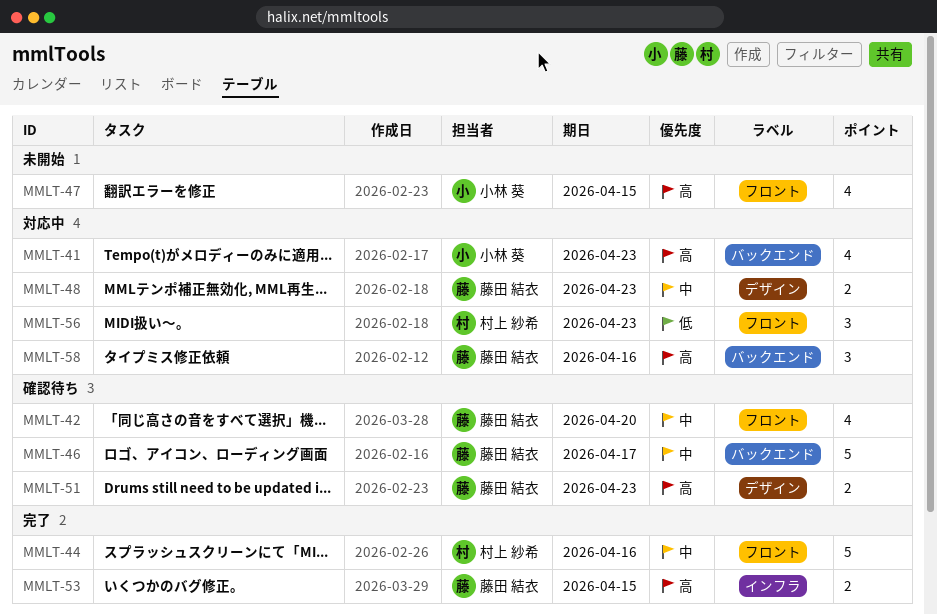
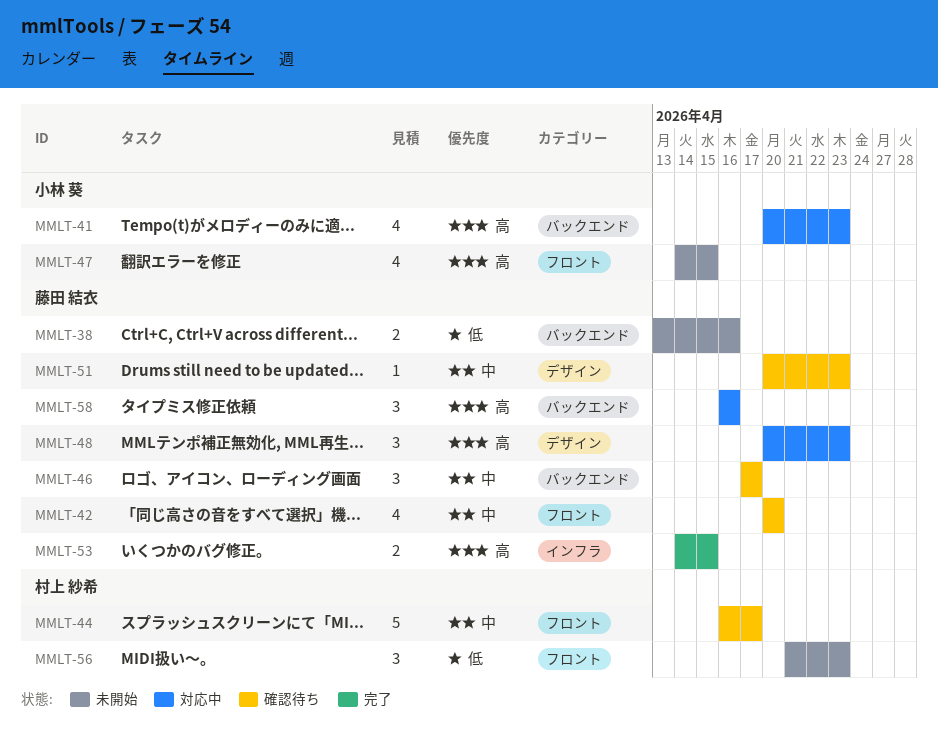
MMLT-38: none -> present
MMLT-44, status: 完了 -> 確認待ち
MMLT-44, due: Apr 16 -> Apr 17
MMLT-46, estimate: 5 -> 3
MMLT-48, priority: 中 -> 高
MMLT-48, estimate: 2 -> 3
MMLT-51, priority: 高 -> 中
MMLT-51, estimate: 2 -> 1
MMLT-56, status: 対応中 -> 未開始

